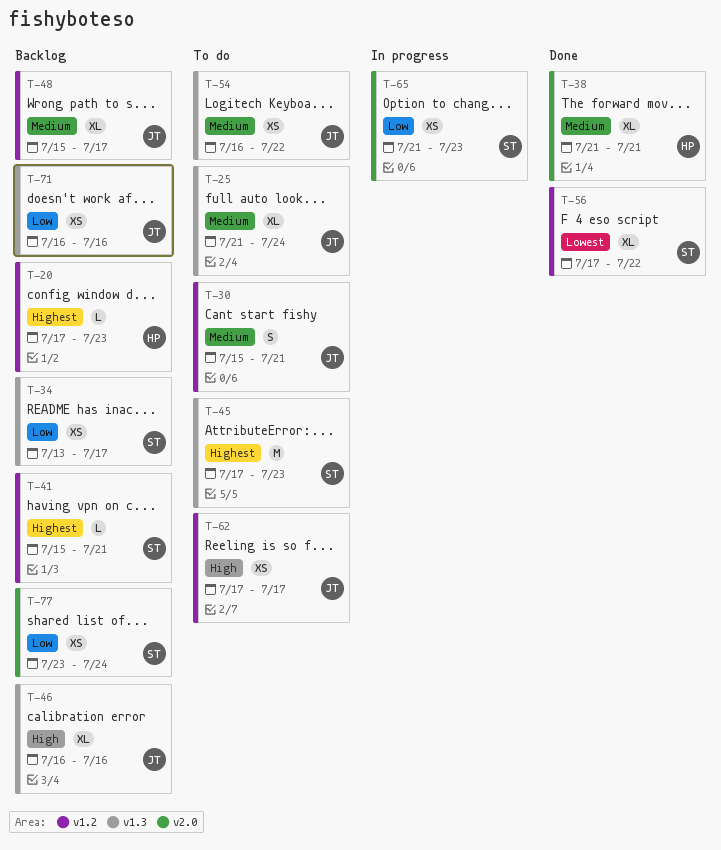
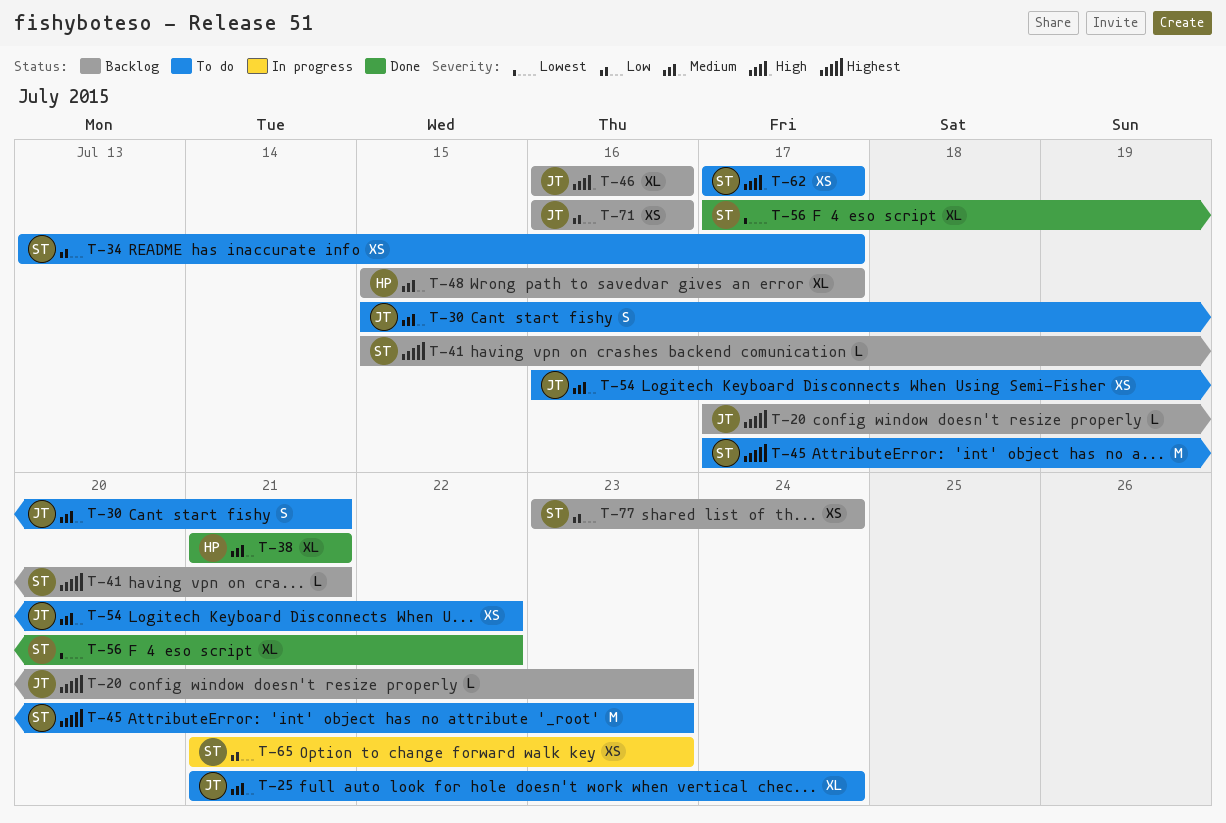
T-20, owner: HP -> JT
T-34, status: Backlog -> To do
T-48, owner: JT -> HP
T-62, owner: JT -> ST

